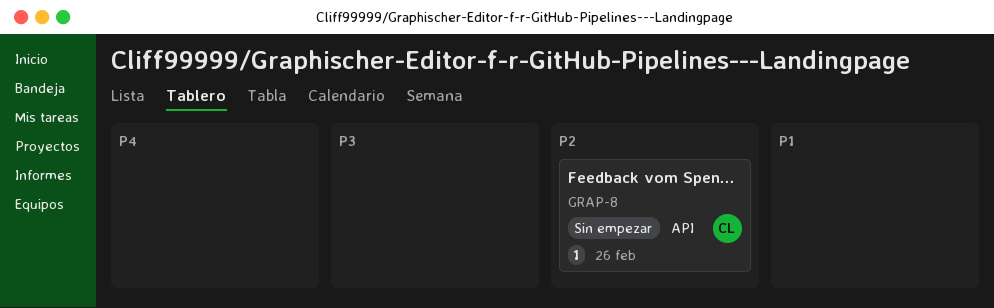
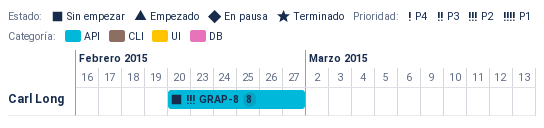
GRAP-8, estimate: 1 -> 8
GRAP-8, due: Feb 26 -> Feb 27

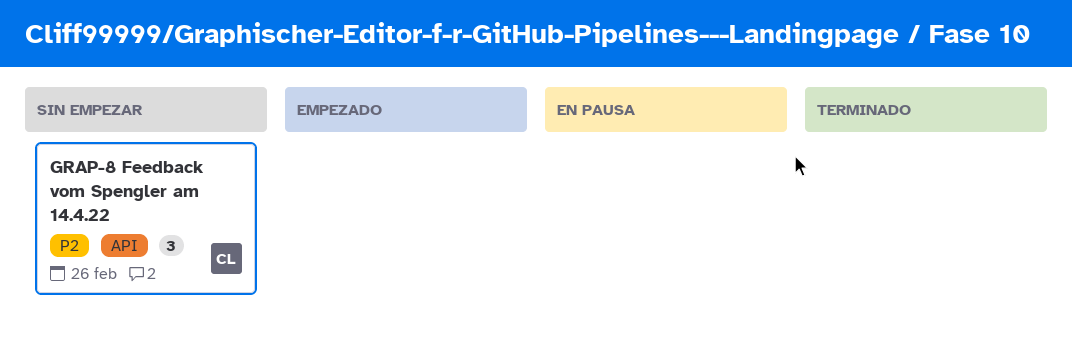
GRAP-8, estimate: 8 -> 3
GRAP-8, due: Feb 27 -> Feb 26

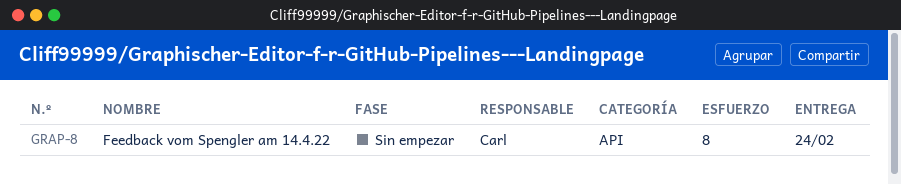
GRAP-8, estimate: 3 -> 8
GRAP-8, due: Feb 26 -> Feb 24

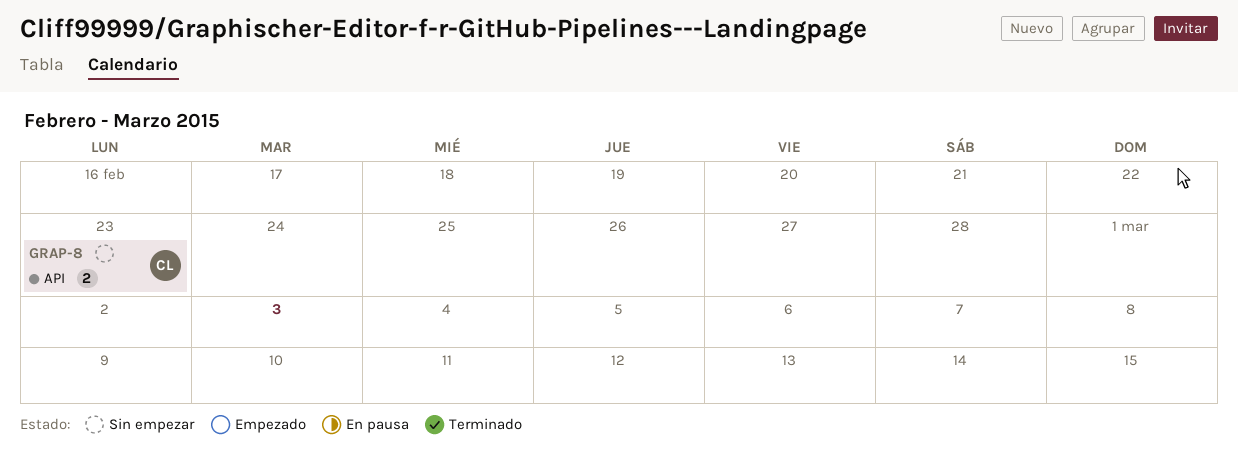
GRAP-8, estimate: 8 -> 2
GRAP-8, due: Feb 24 -> Feb 23

